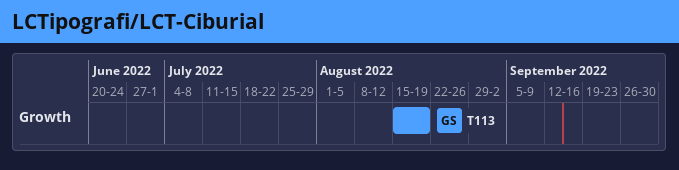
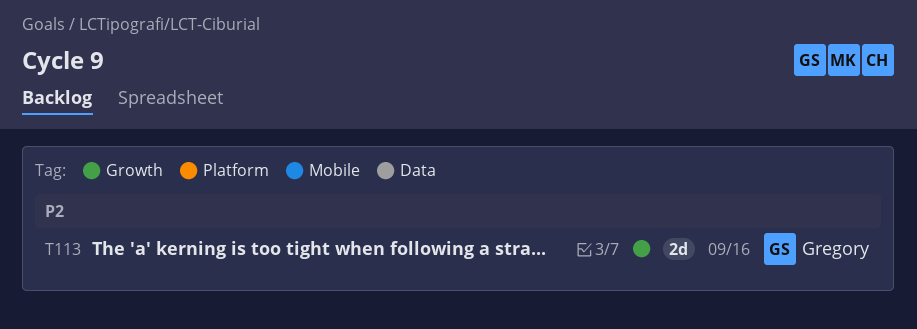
T113, due: Aug 19 -> Sep 16

